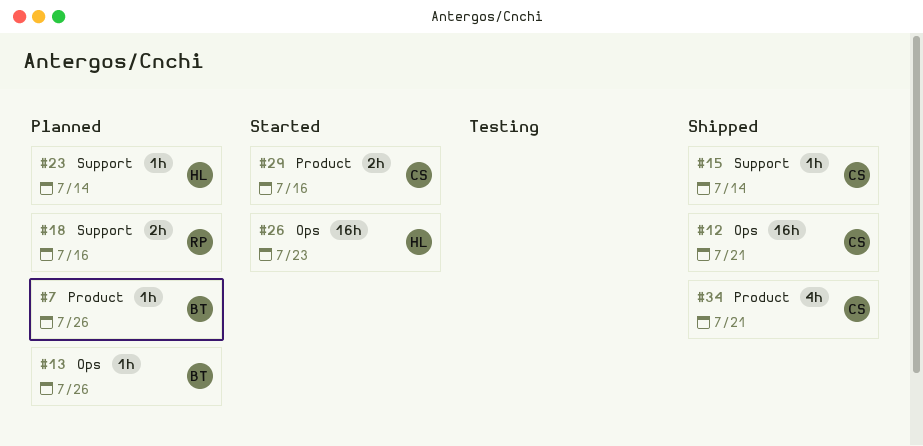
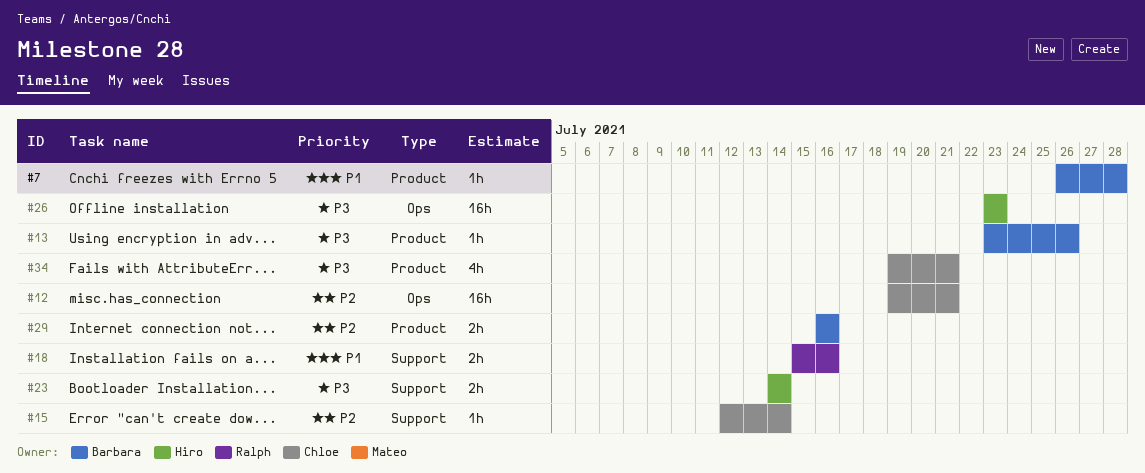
#7, due: Jul 26 -> Jul 28
#13, label: Ops -> Product
#23, estimate: 1h -> 2h
#29, owner: Chloe -> Barbara

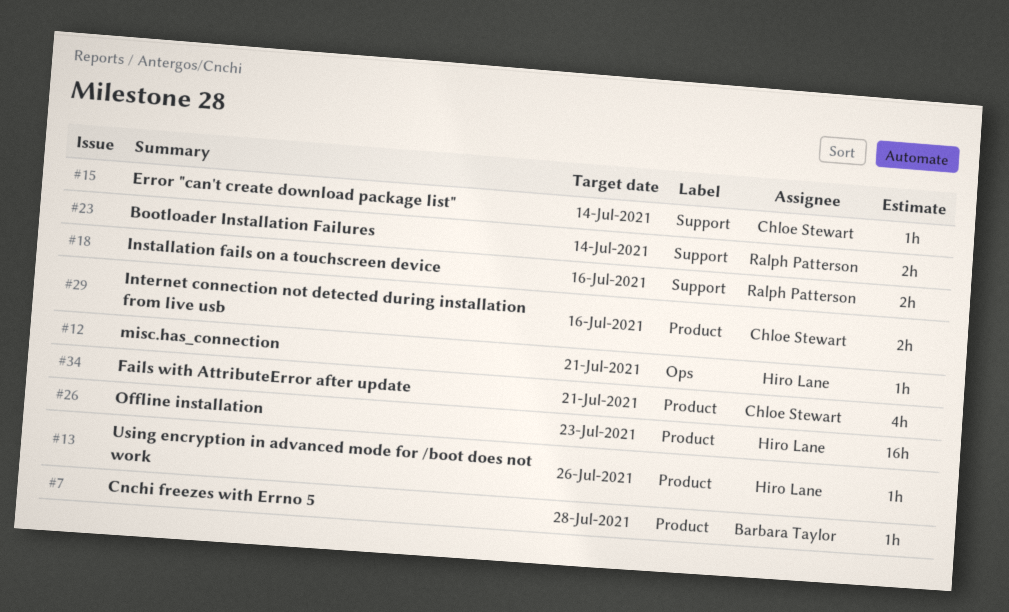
#12, owner: Chloe Stewart -> Hiro Lane
#12, estimate: 16h -> 1h
#13, owner: Barbara Taylor -> Hiro Lane
#23, owner: Hiro Lane -> Ralph Patterson
#26, label: Ops -> Product
#29, owner: Barbara Taylor -> Chloe Stewart

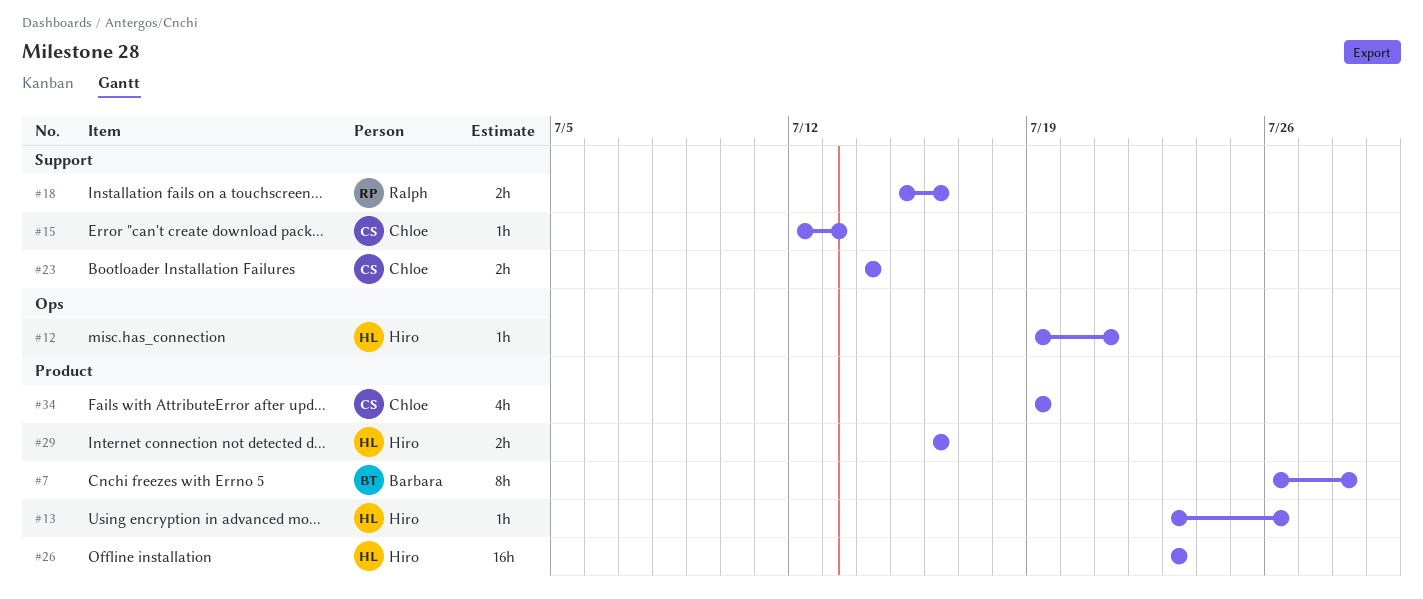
#7, estimate: 1h -> 8h
#15, due: Jul 14 -> Jul 13
#23, owner: Ralph Patterson -> Chloe Stewart
#29, owner: Chloe Stewart -> Hiro Lane
#34, due: Jul 21 -> Jul 19

